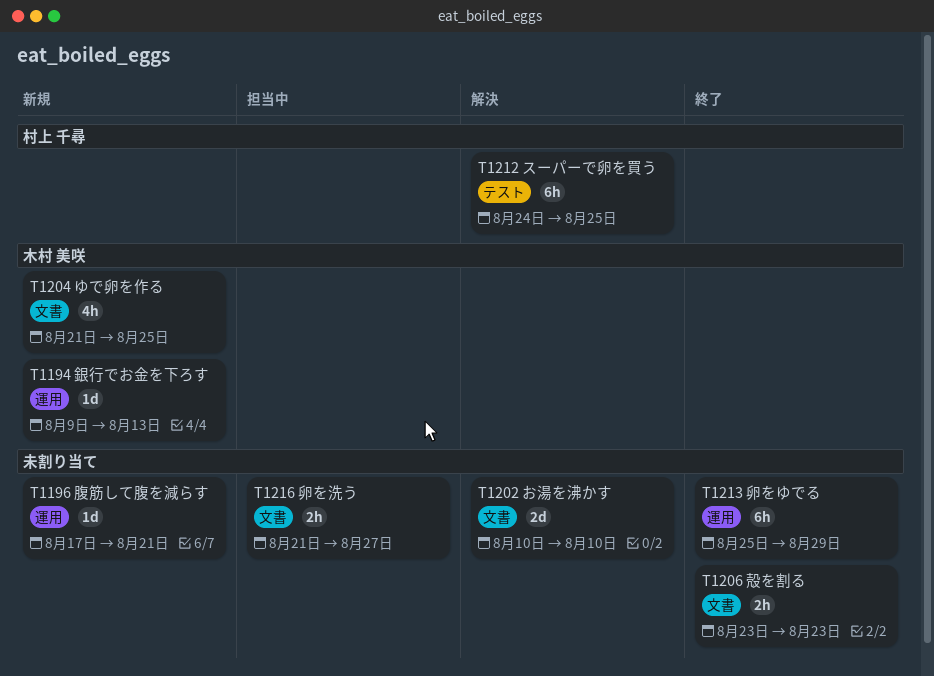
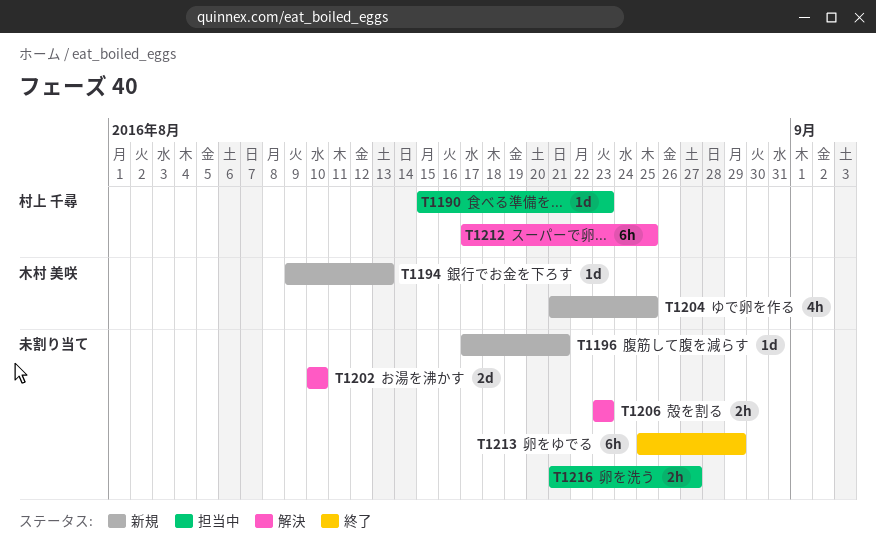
T1190: none -> present
T1206, status: 終了 -> 解決
T1212, start: Aug 24 -> Aug 17

